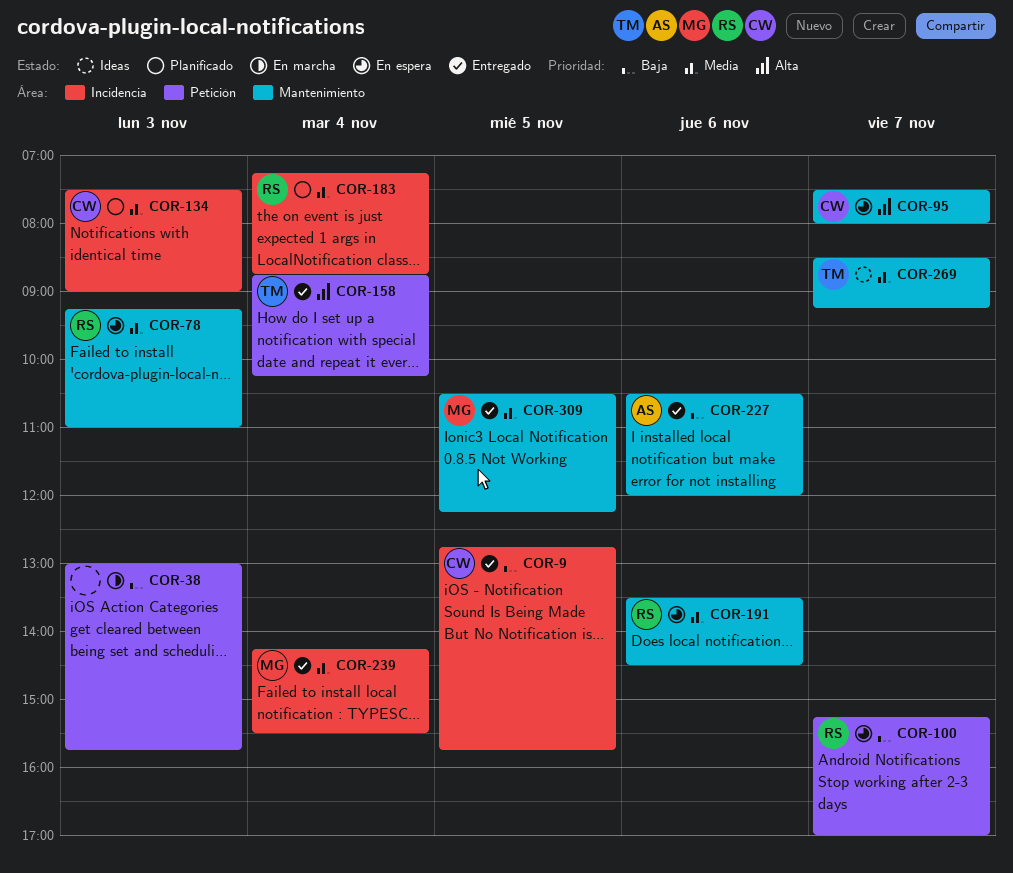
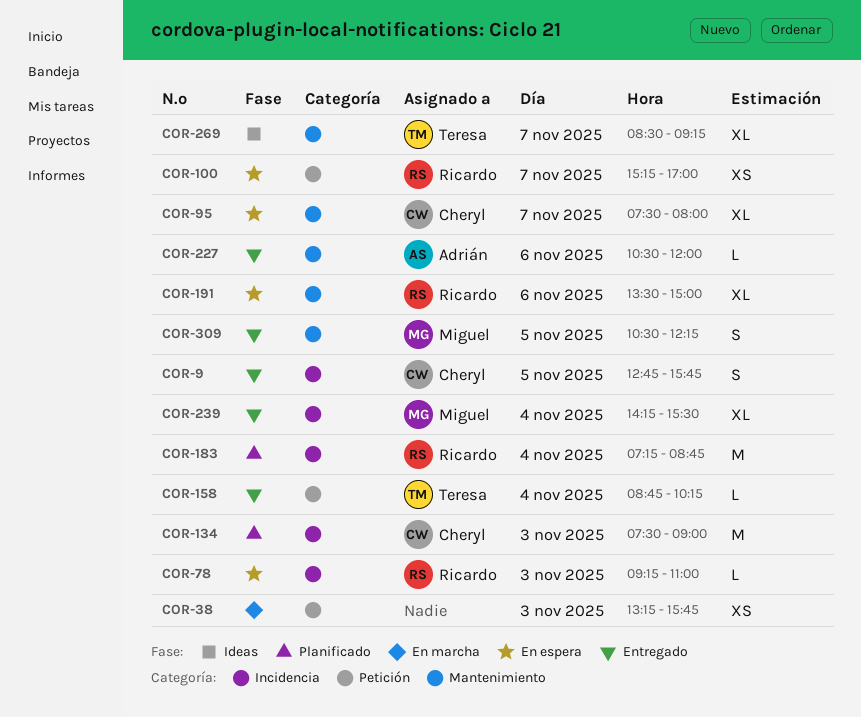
COR-38, begins: 13:00 -> 13:15
COR-78, label: Mantenimiento -> Incidencia
COR-191, ends: 14:30 -> 15:00

